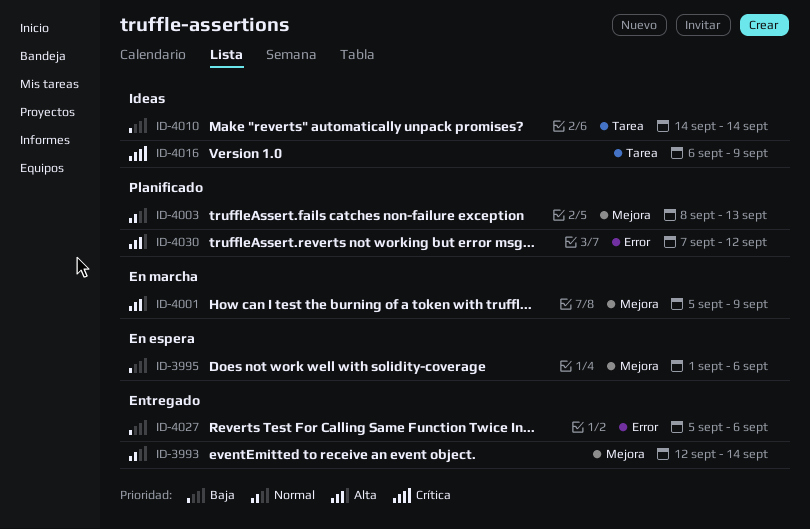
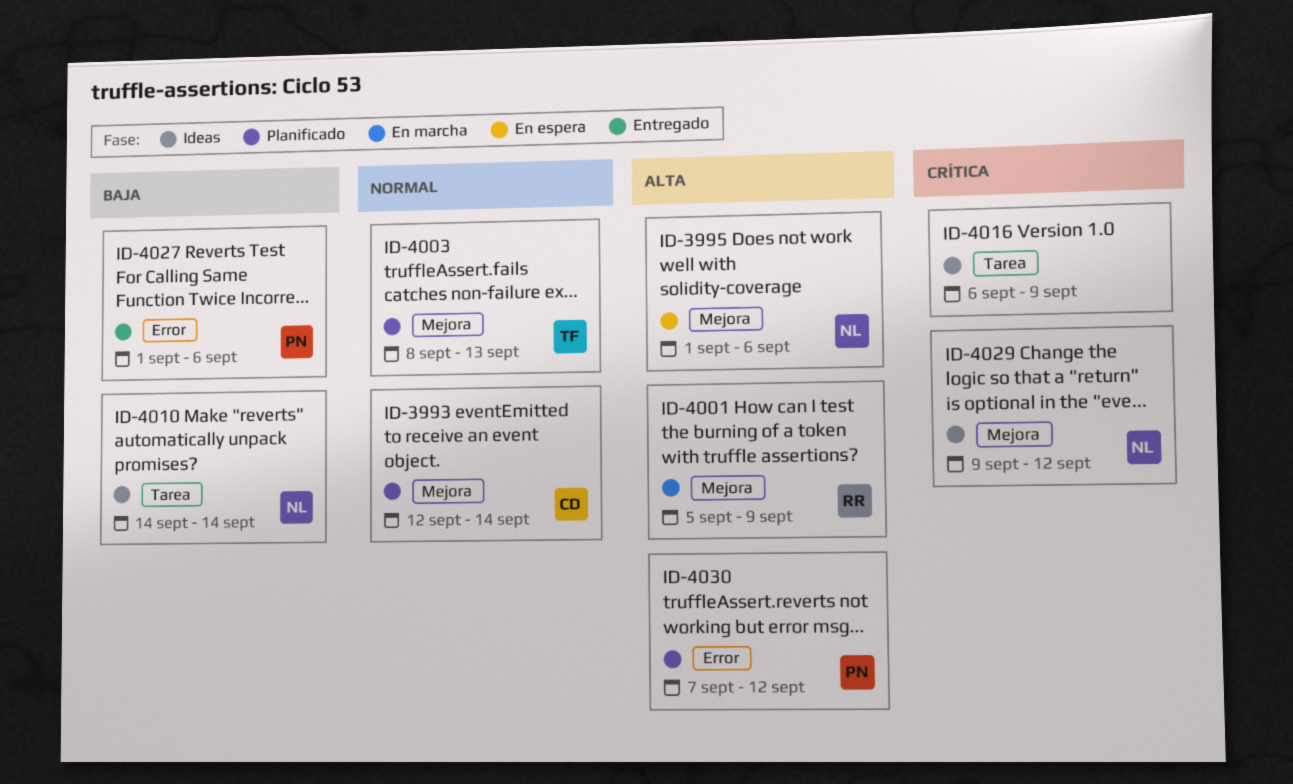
ID-3993, status: Entregado -> Planificado
ID-3995, priority: Baja -> Alta
ID-4027, start: Sep 5 -> Sep 1
ID-4029: none -> present

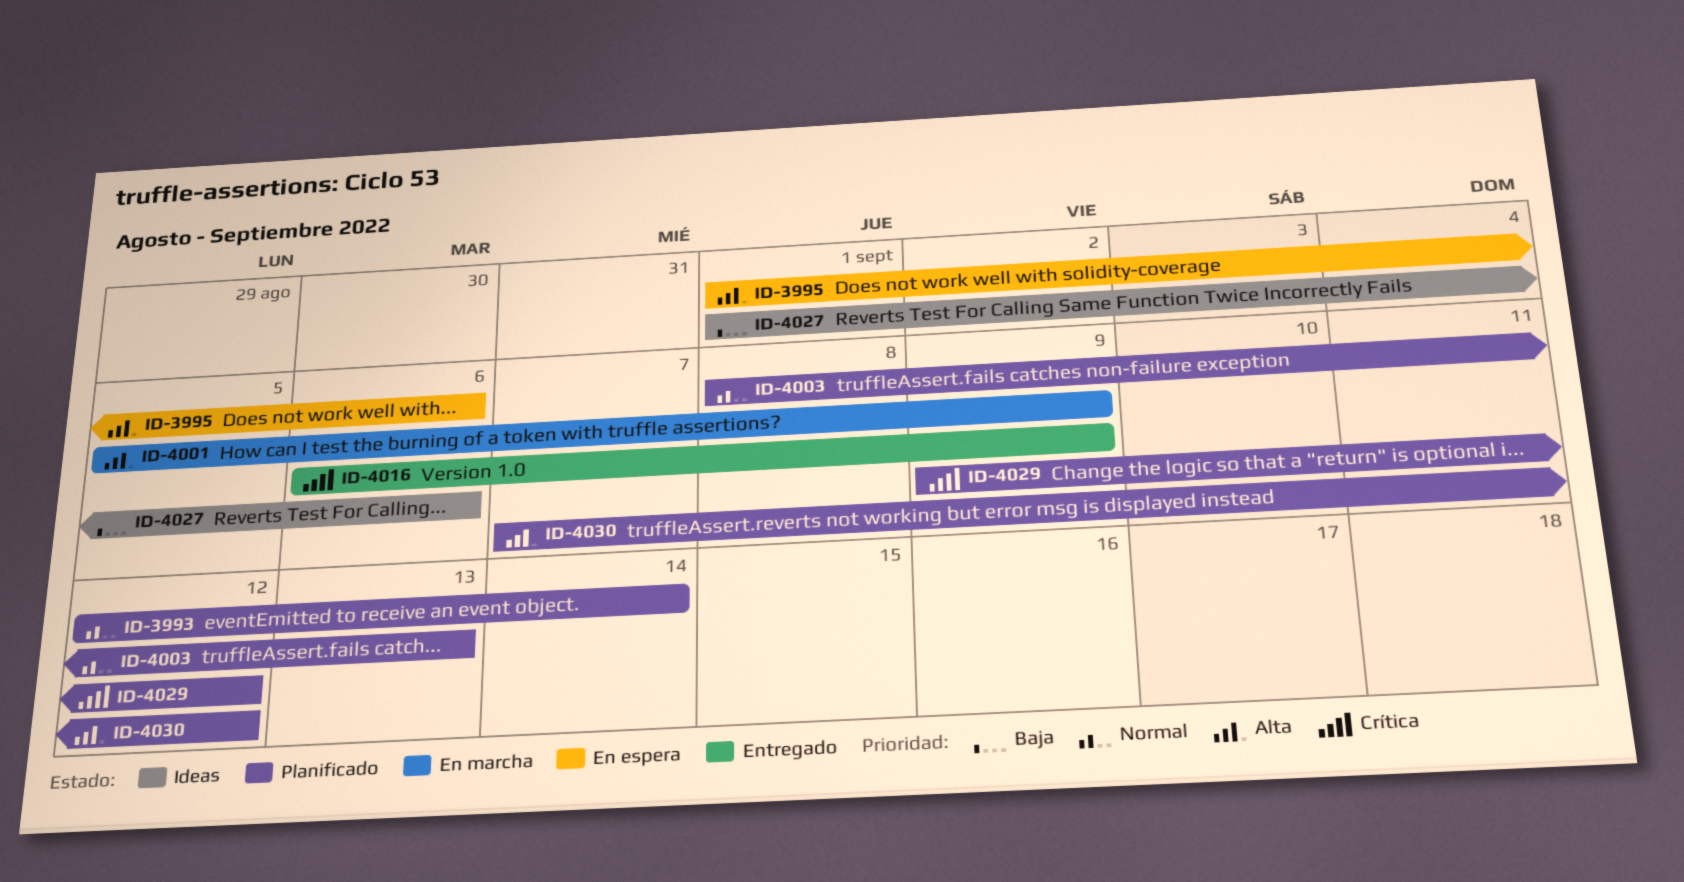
ID-4010: present -> none
ID-4016, status: Ideas -> Entregado
ID-4027, status: Entregado -> Ideas
ID-4029, status: Ideas -> Planificado

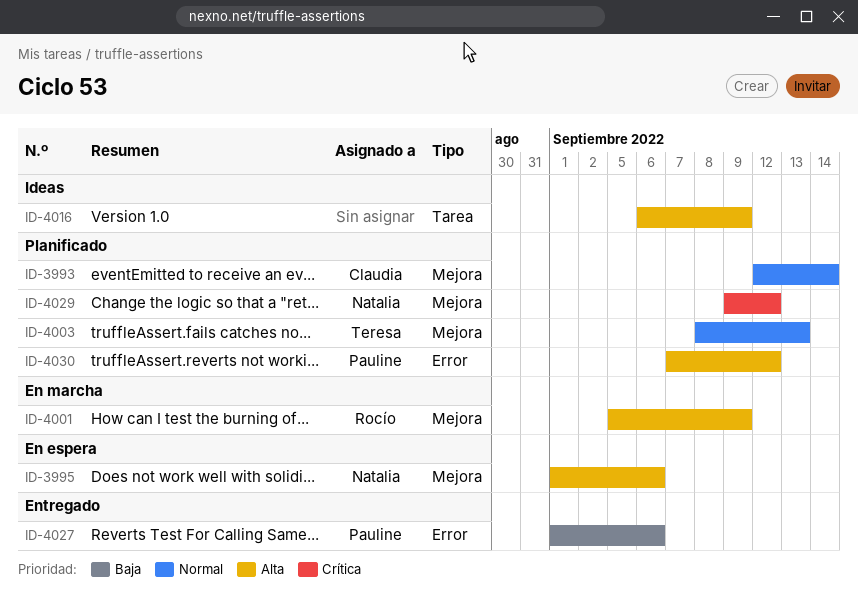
ID-4016, status: Entregado -> Ideas
ID-4016, priority: Crítica -> Alta
ID-4027, status: Ideas -> Entregado

